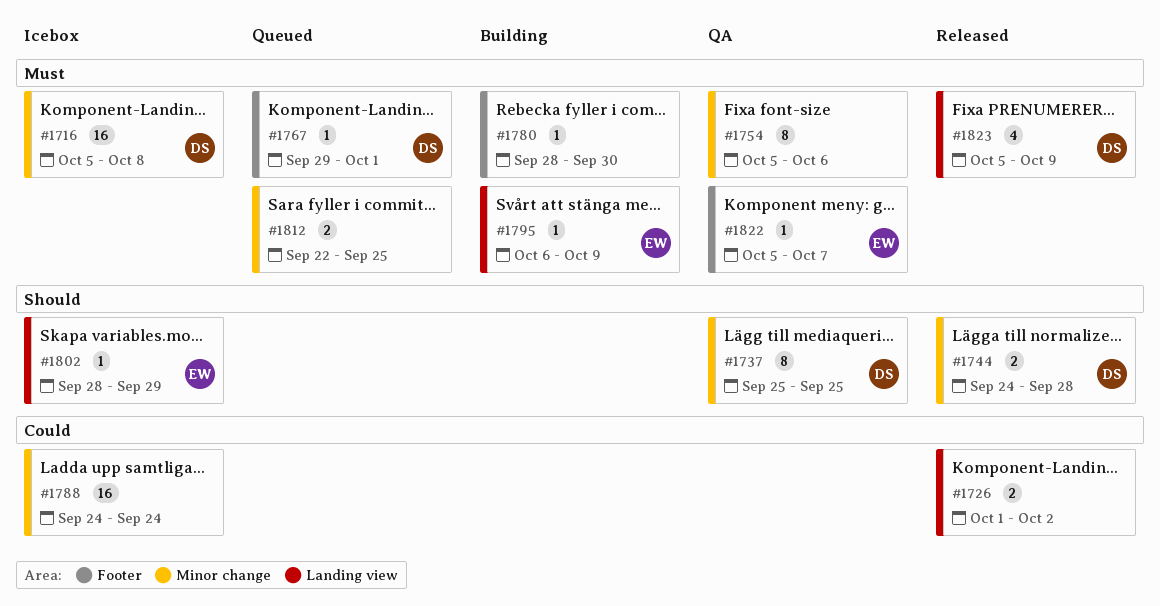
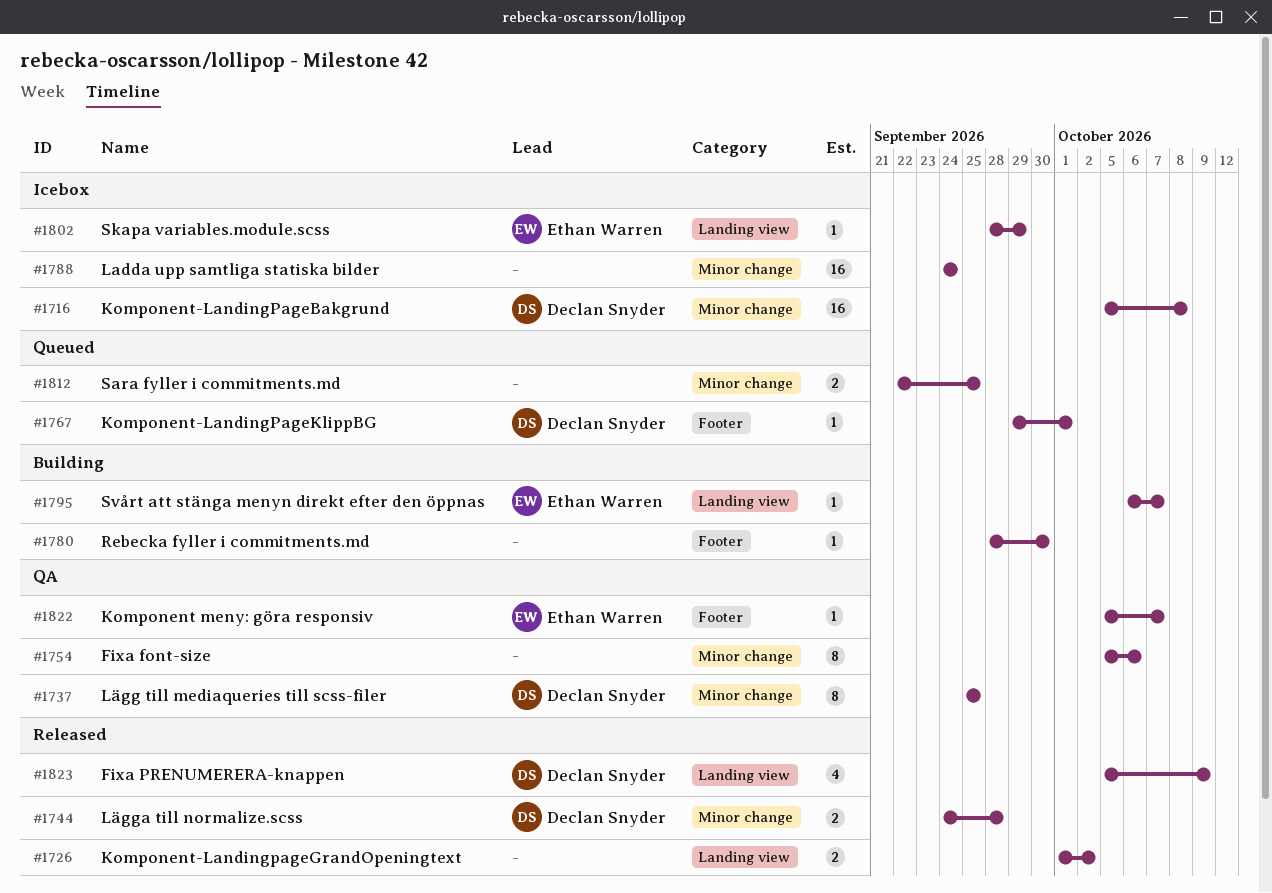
#1795, due: Oct 9 -> Oct 7

